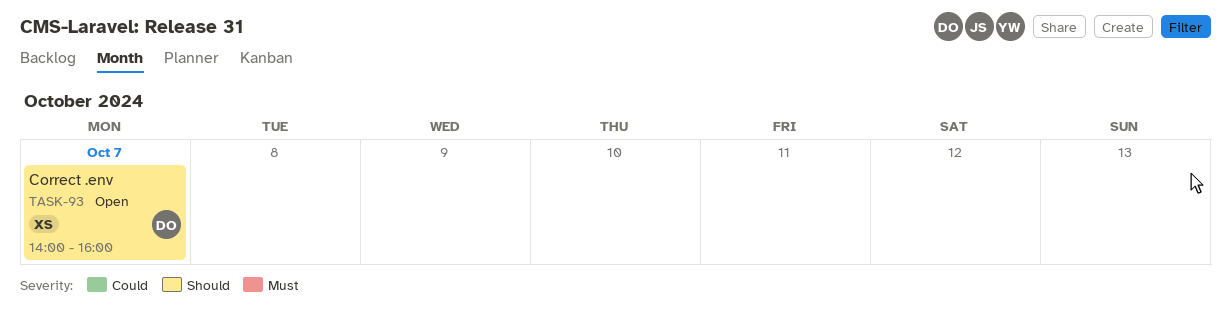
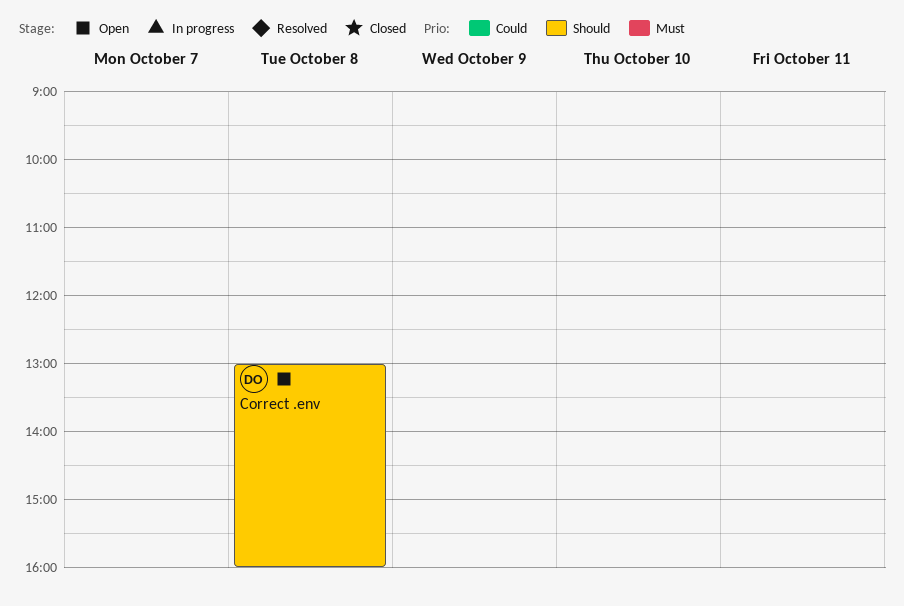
Correct .env, day: Oct 7 -> Oct 8
Correct .env, begins: 14:00 -> 13:00

